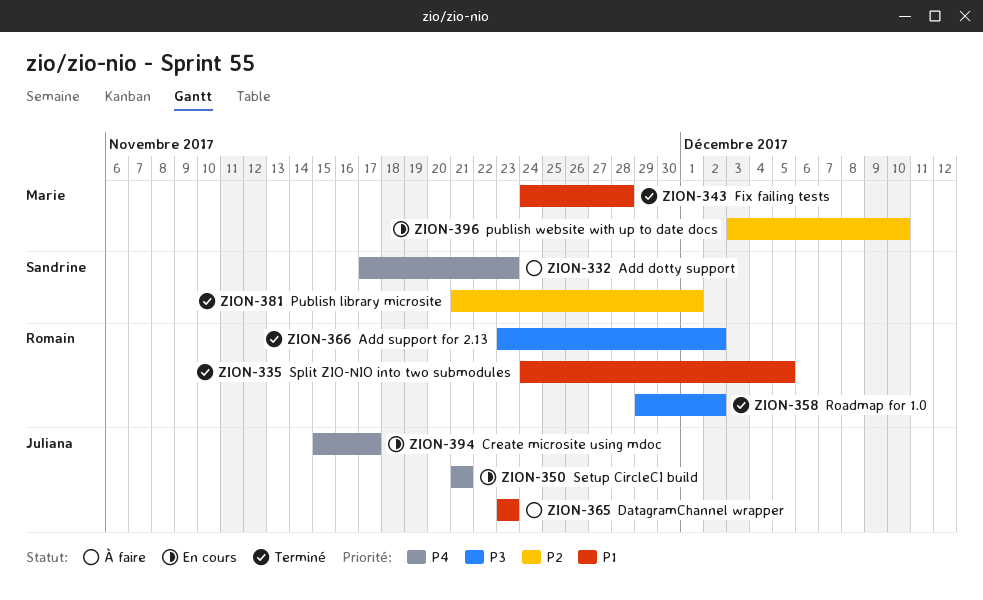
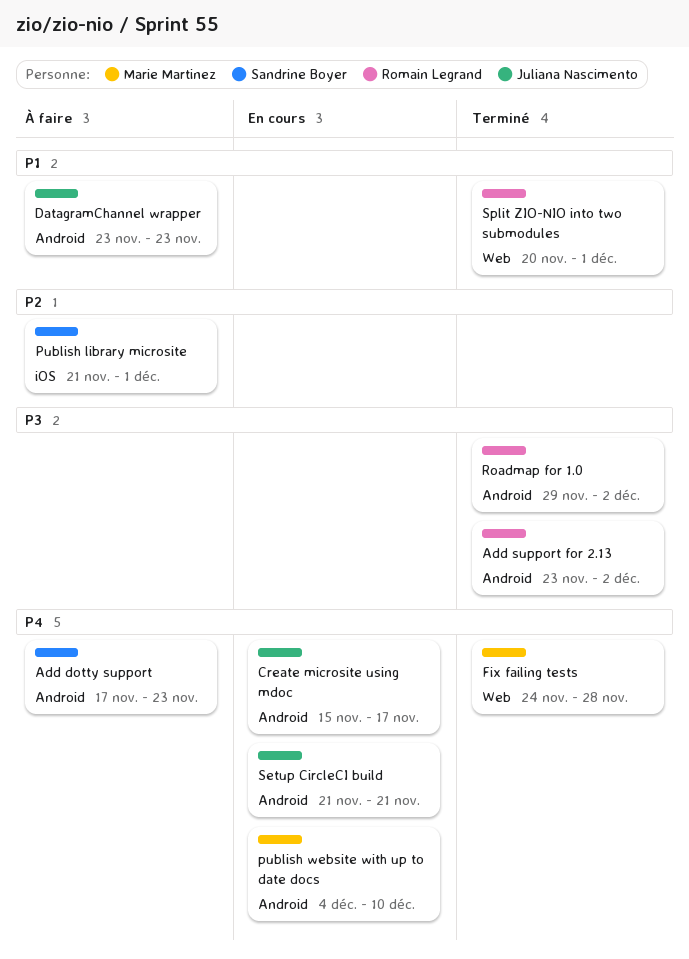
Fix failing tests, priority: P1 -> P4
Publish library microsite, status: Terminé -> À faire
publish website with up to date docs, priority: P2 -> P4
publish website with up to date docs, start: Dec 3 -> Dec 4
Split ZIO-NIO into two submodules, start: Nov 24 -> Nov 20
Split ZIO-NIO into two submodules, due: Dec 5 -> Dec 1

